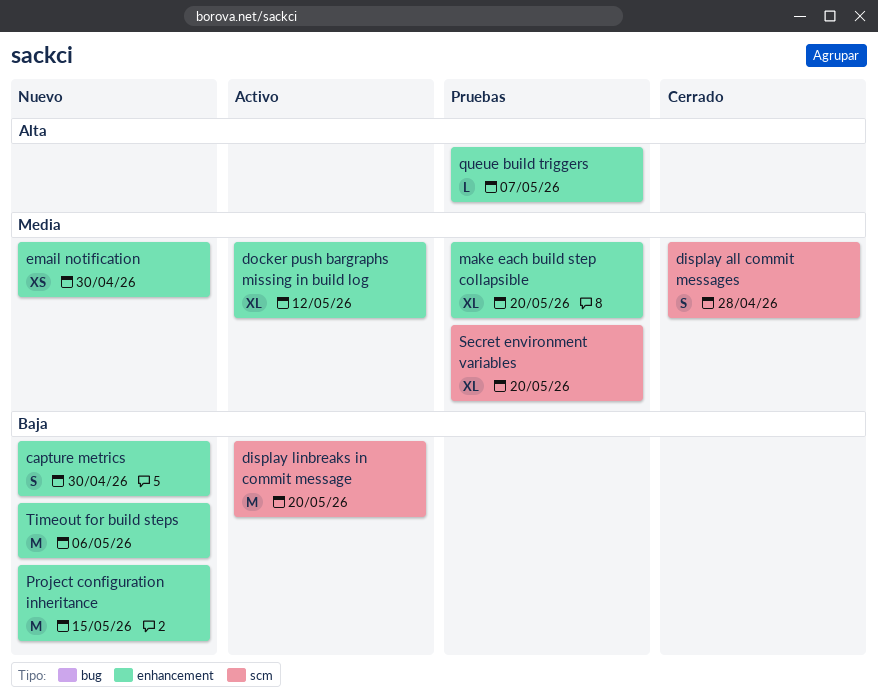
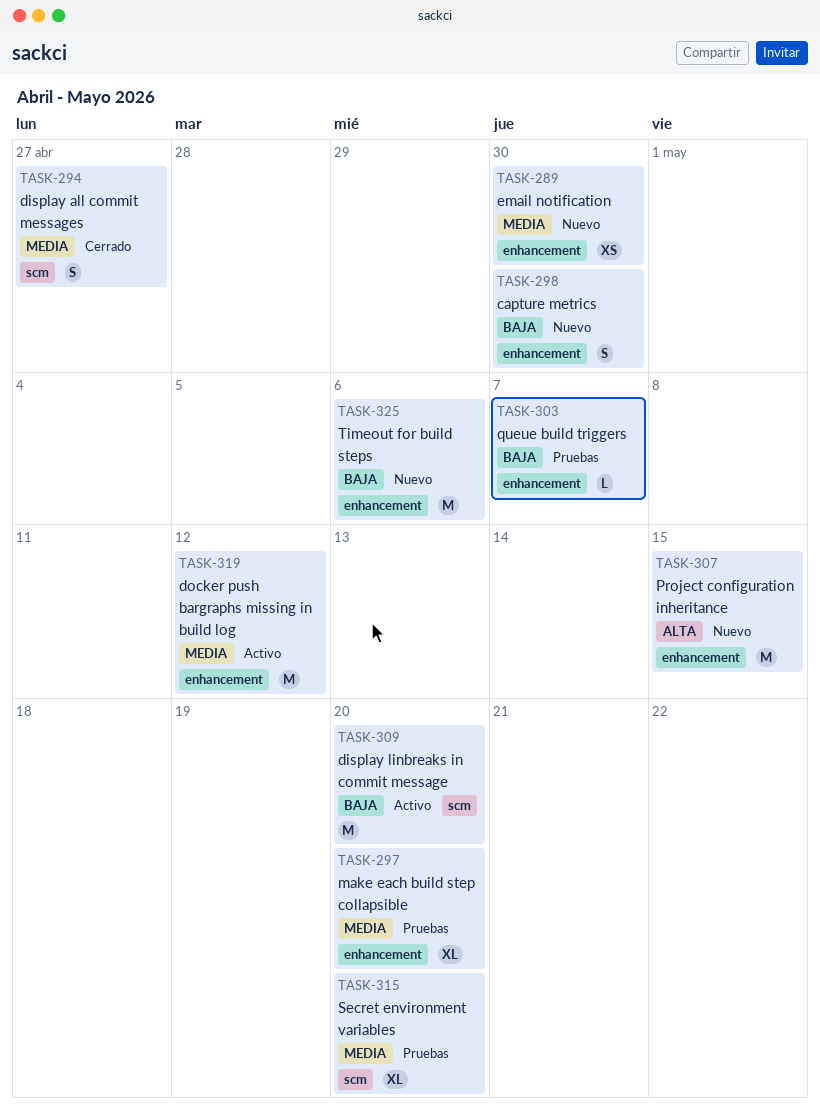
display all commit messages, due: Apr 28 -> Apr 27
docker push bargraphs missing in build log, estimate: XL -> M
Project configuration inheritance, priority: Baja -> Alta
queue build triggers, priority: Alta -> Baja

